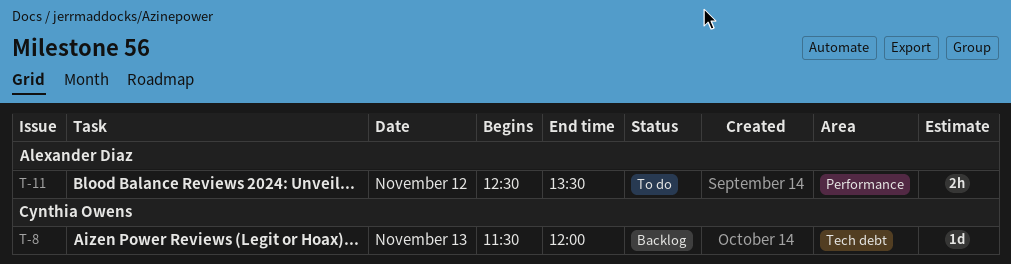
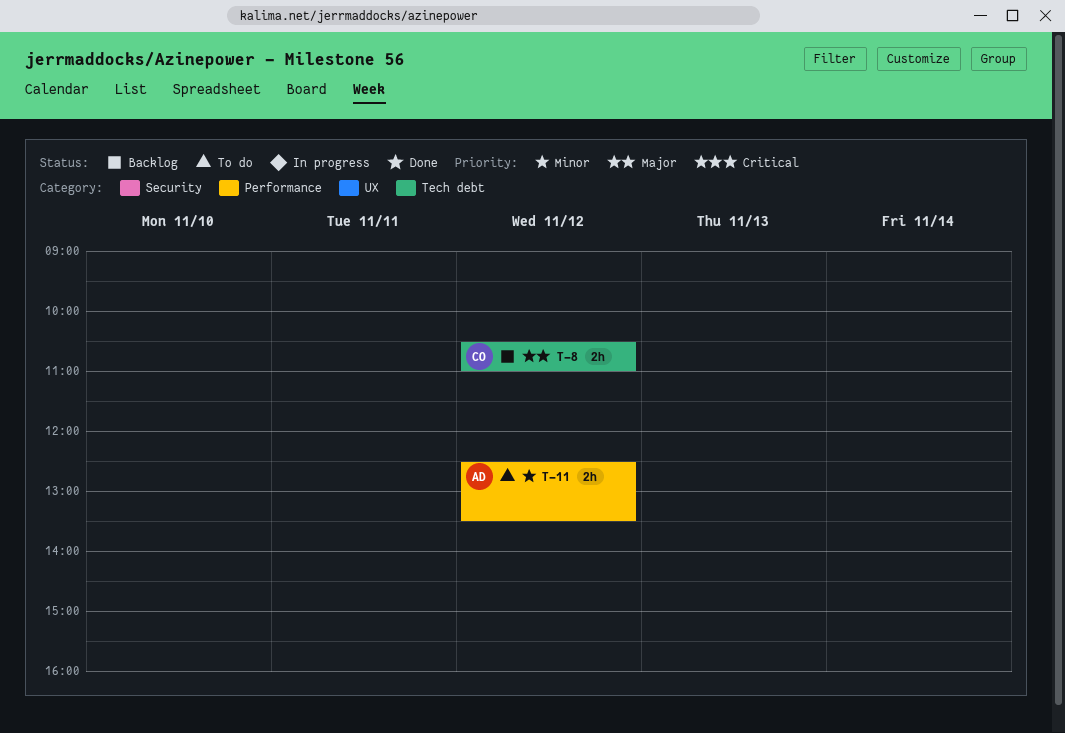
T-8, estimate: 1d -> 2h
T-8, day: Nov 13 -> Nov 12
T-8, begins: 11:30 -> 10:30
T-8, ends: 12:00 -> 11:00

